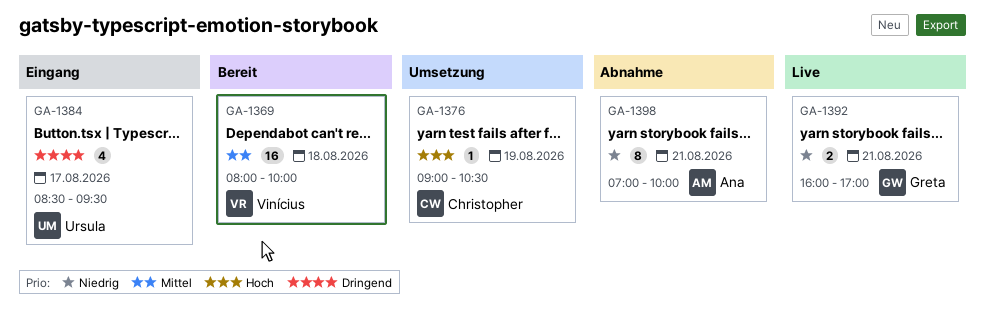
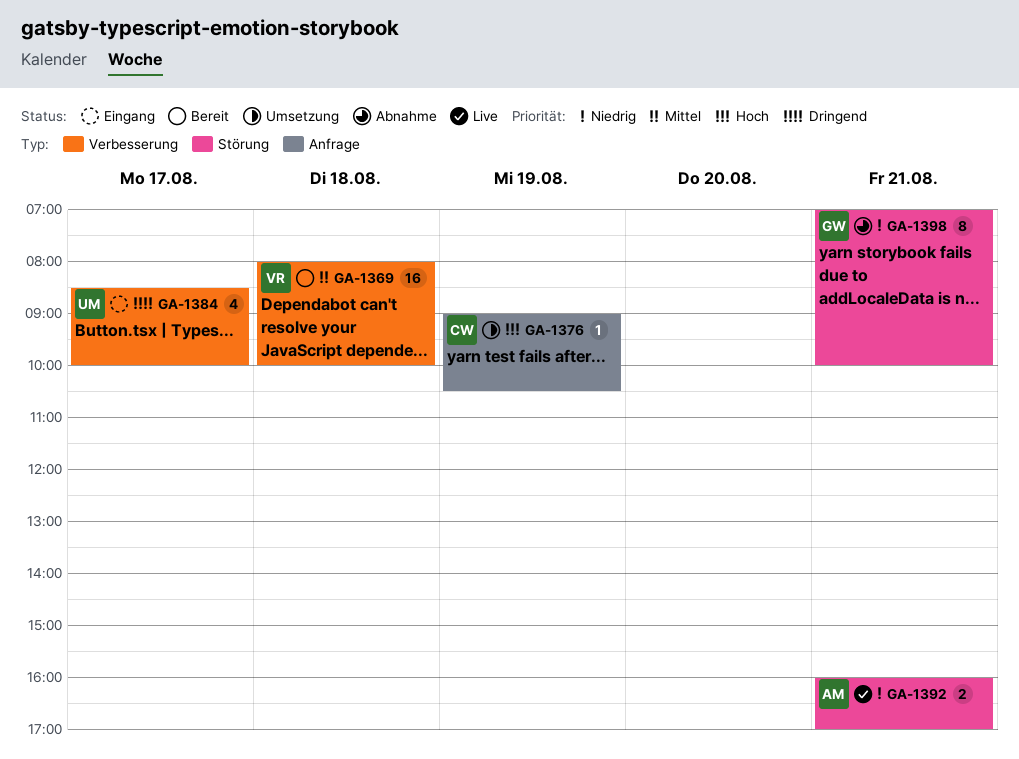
GA-1384, ends: 09:30 -> 10:00
GA-1392, owner: Greta -> Ana
GA-1398, owner: Ana -> Greta

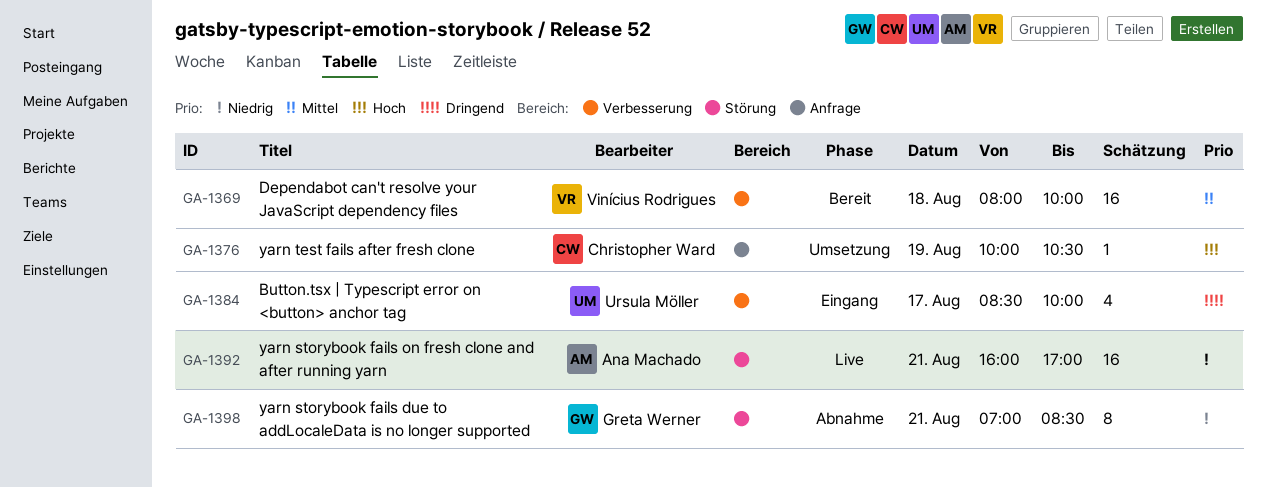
GA-1376, begins: 09:00 -> 10:00
GA-1392, estimate: 2 -> 16
GA-1398, ends: 10:00 -> 08:30

